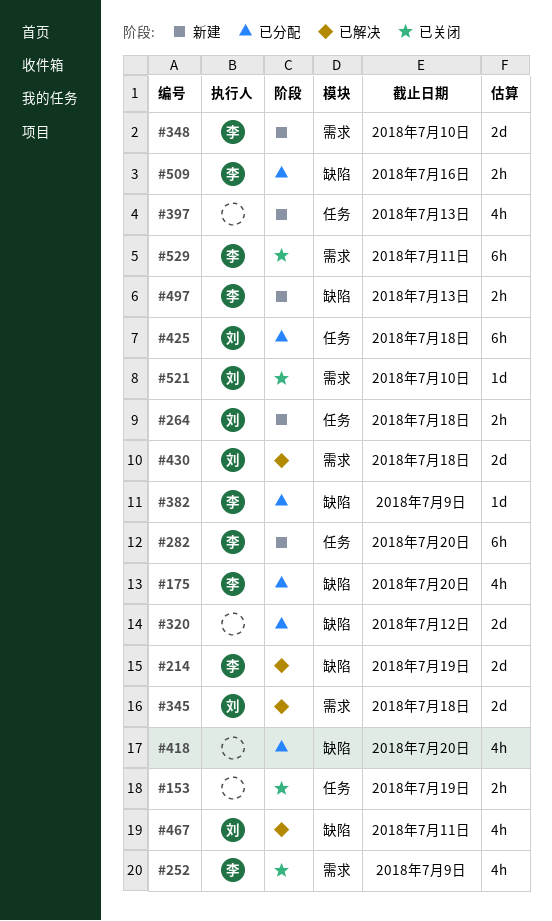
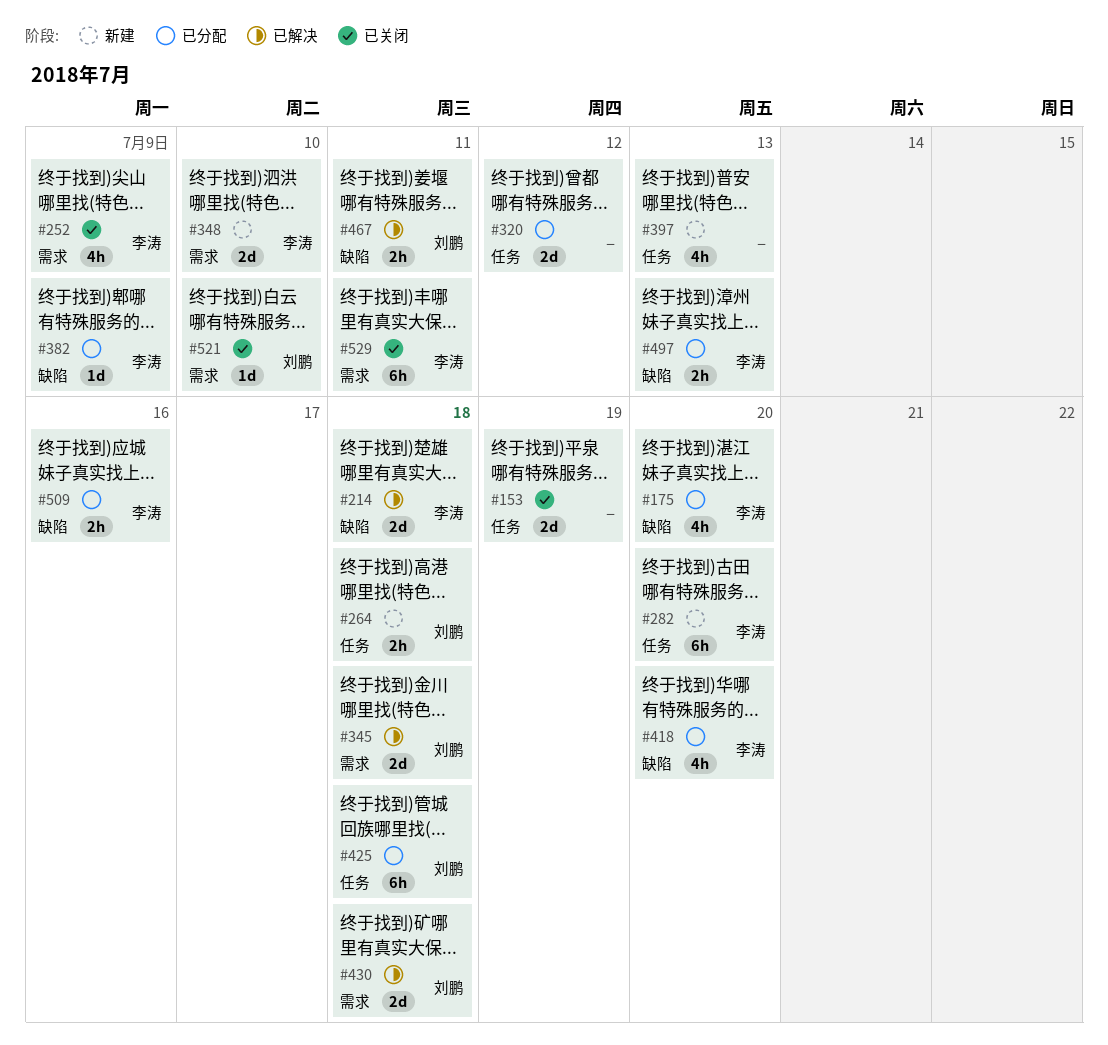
#153, estimate: 2h -> 2d
#214, due: Jul 19 -> Jul 18
#320, label: 缺陷 -> 任务
#418, owner: none -> 李涛
#467, estimate: 4h -> 2h
#497, status: 新建 -> 已分配

